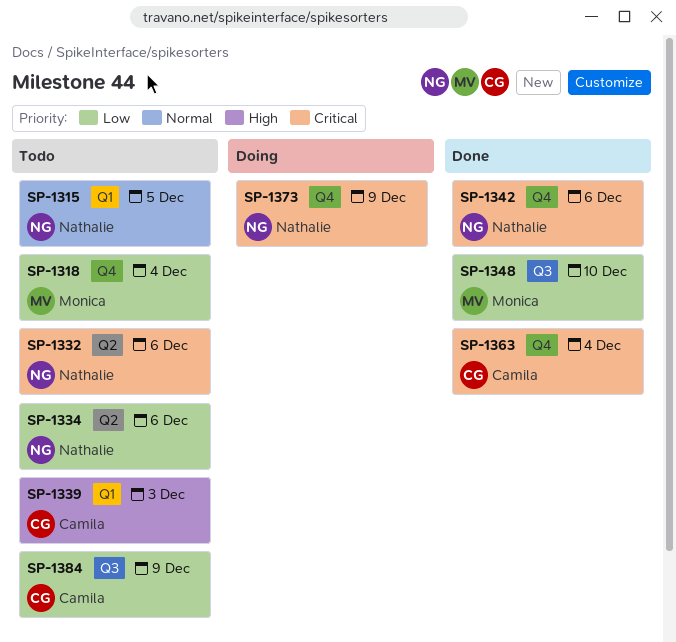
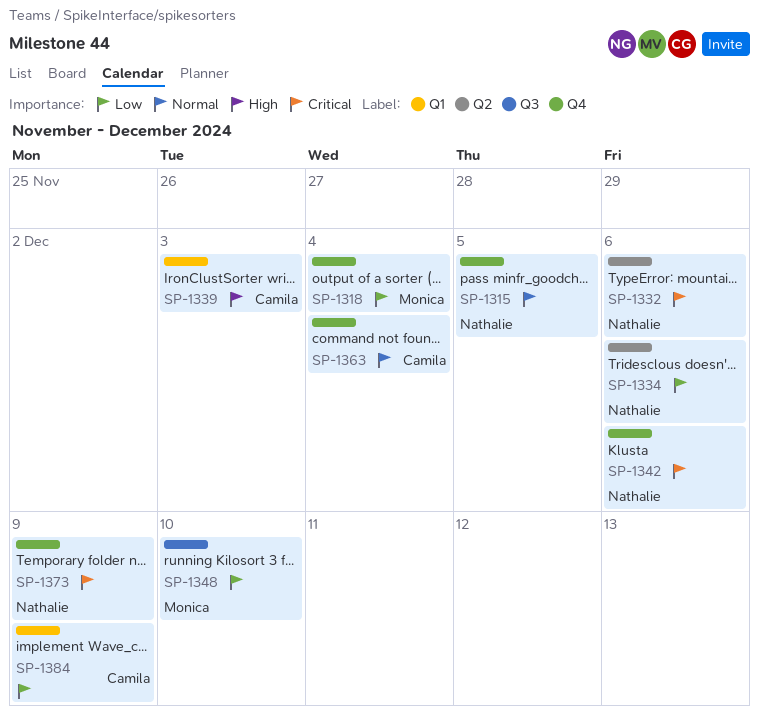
SP-1315, label: Q1 -> Q4
SP-1363, priority: Critical -> Normal
SP-1384, label: Q3 -> Q1

